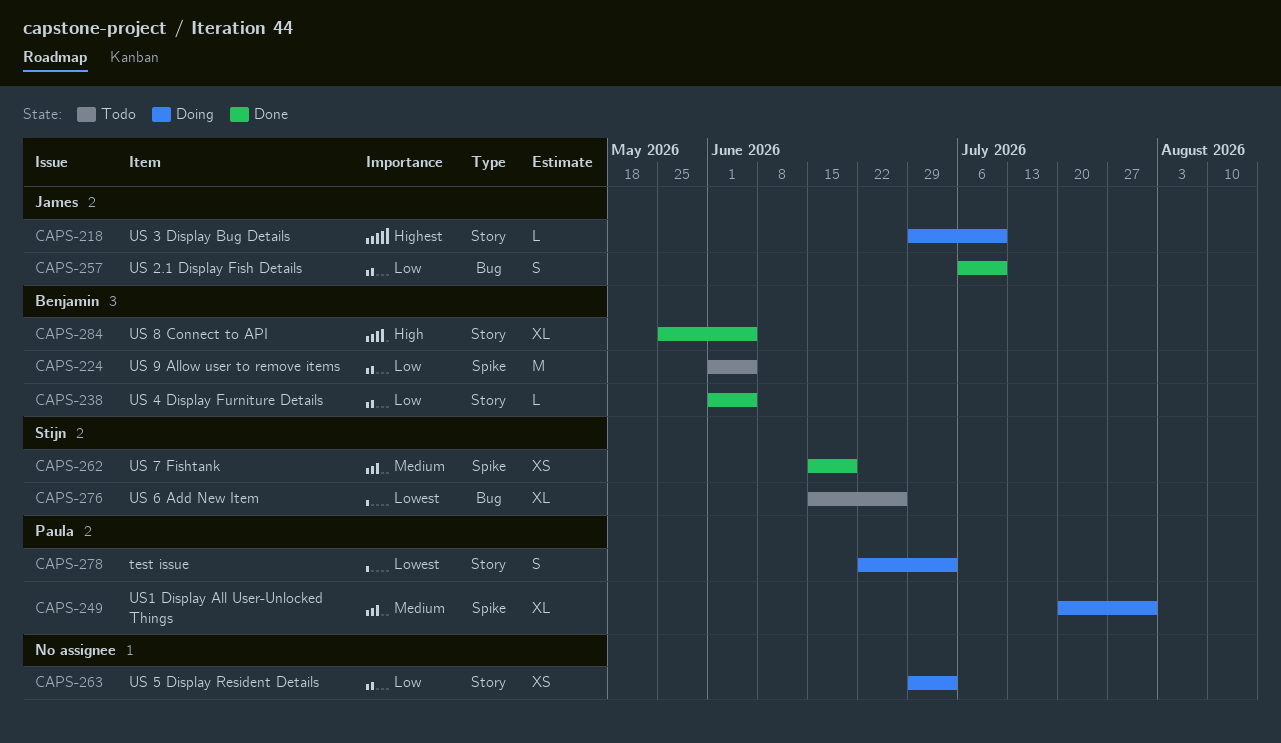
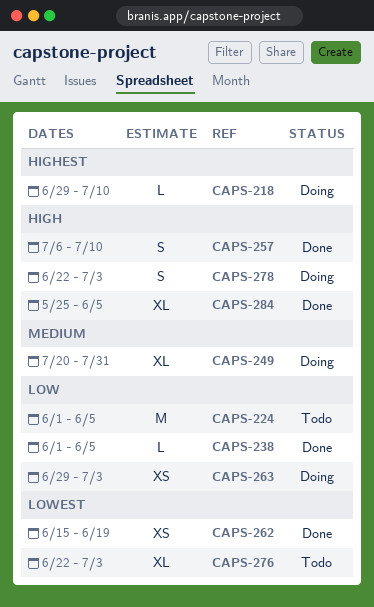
CAPS-257, priority: Low -> High
CAPS-262, priority: Medium -> Lowest
CAPS-276, start: Jun 15 -> Jun 22
CAPS-276, due: Jun 26 -> Jul 3
CAPS-278, priority: Lowest -> High

